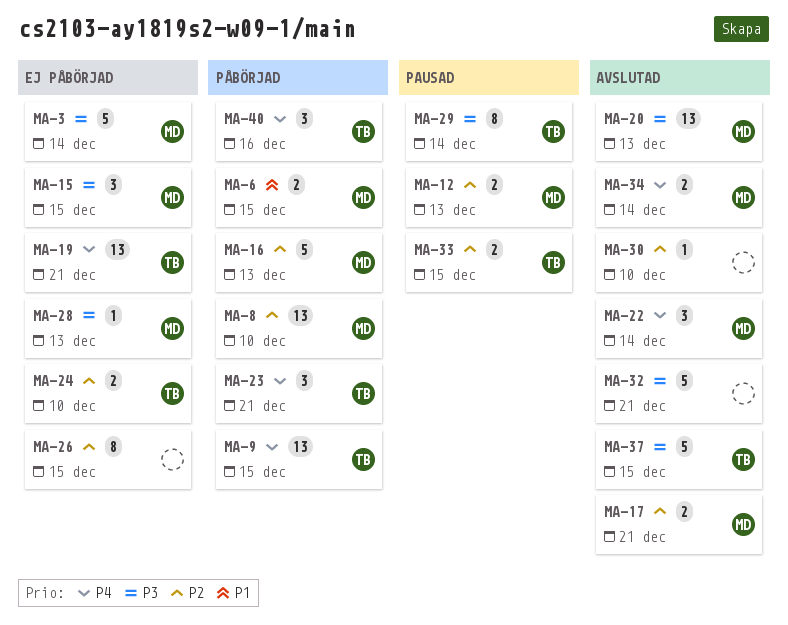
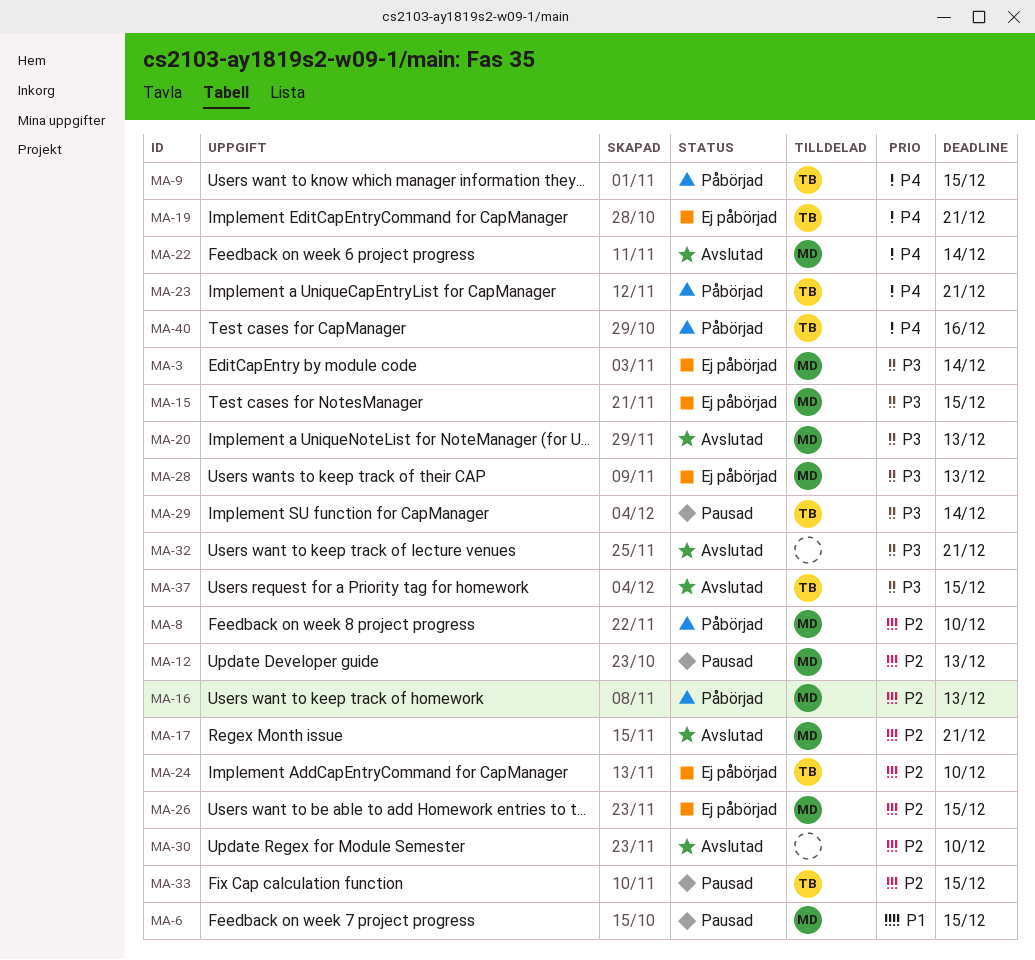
MA-6, status: Påbörjad -> Pausad
MA-26, owner: none -> MD
MA-34: present -> none

